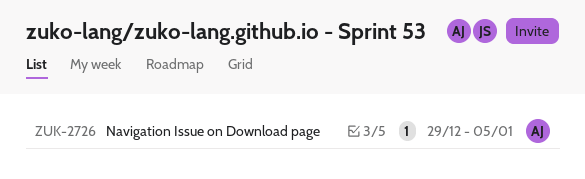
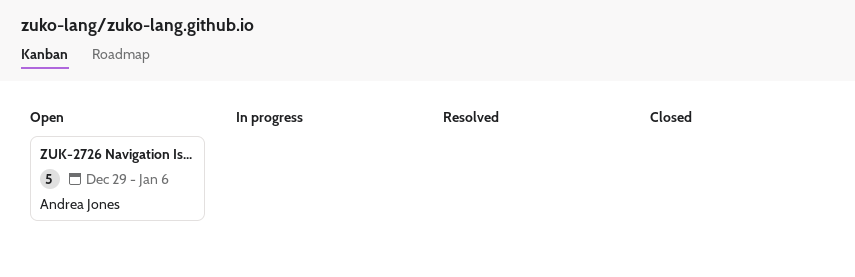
ZUK-2726, estimate: 1 -> 5
ZUK-2726, due: Jan 5 -> Jan 6

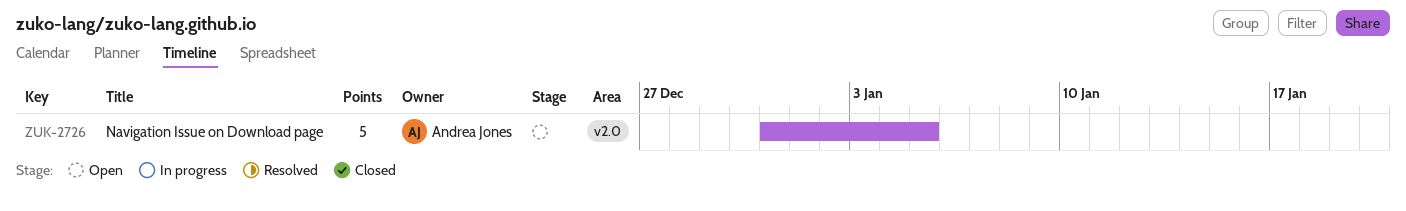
ZUK-2726, start: Dec 29 -> Dec 31
ZUK-2726, due: Jan 6 -> Jan 5

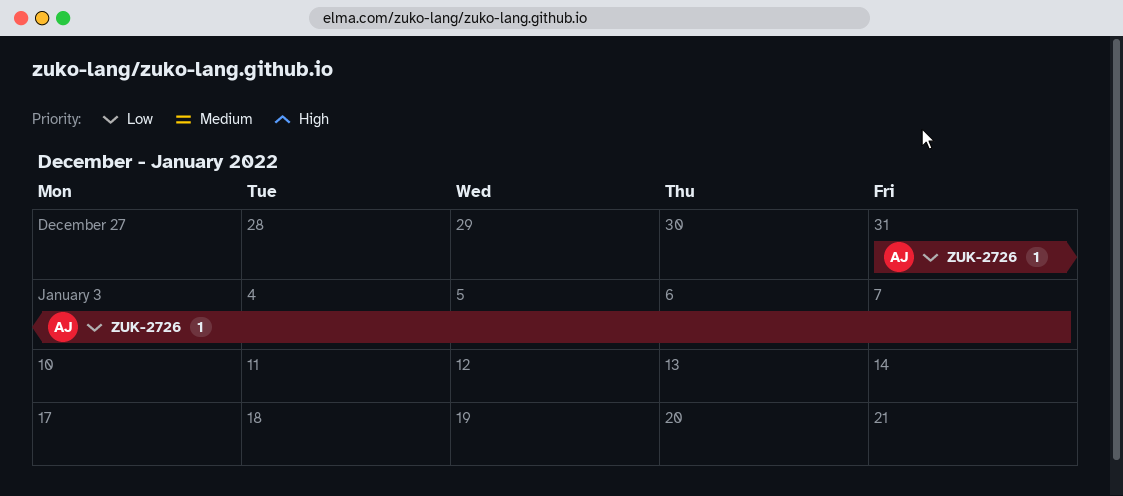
ZUK-2726, estimate: 5 -> 1
ZUK-2726, due: Jan 5 -> Jan 7

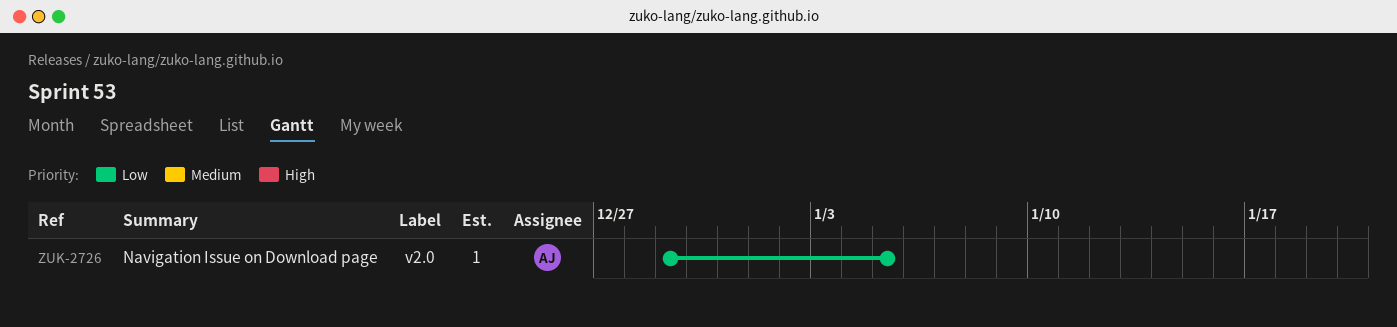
ZUK-2726, start: Dec 31 -> Dec 29
ZUK-2726, due: Jan 7 -> Jan 5

